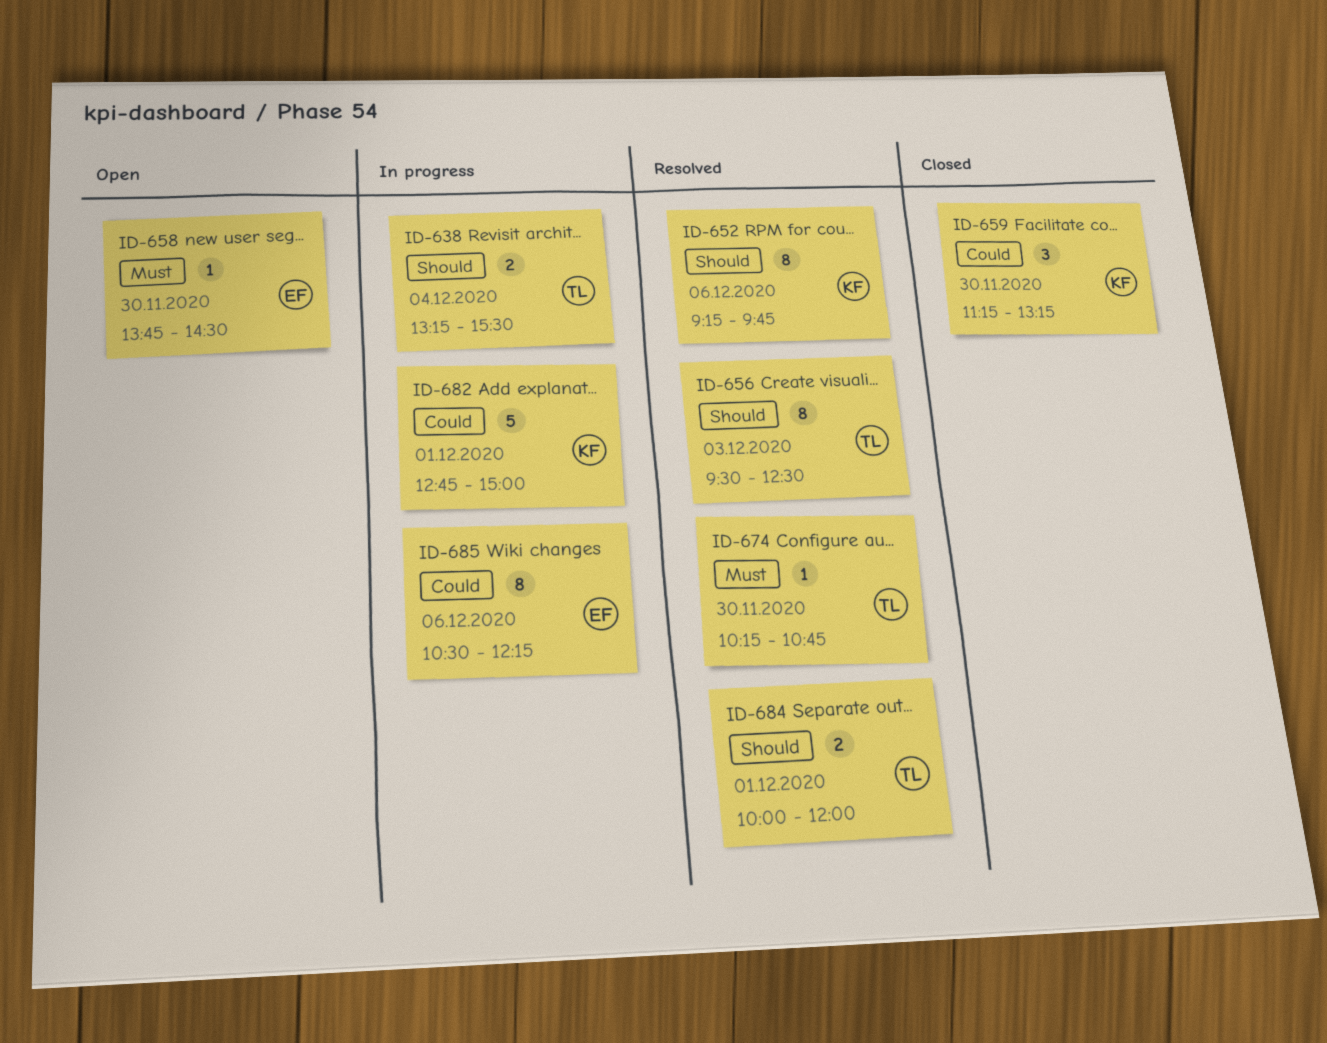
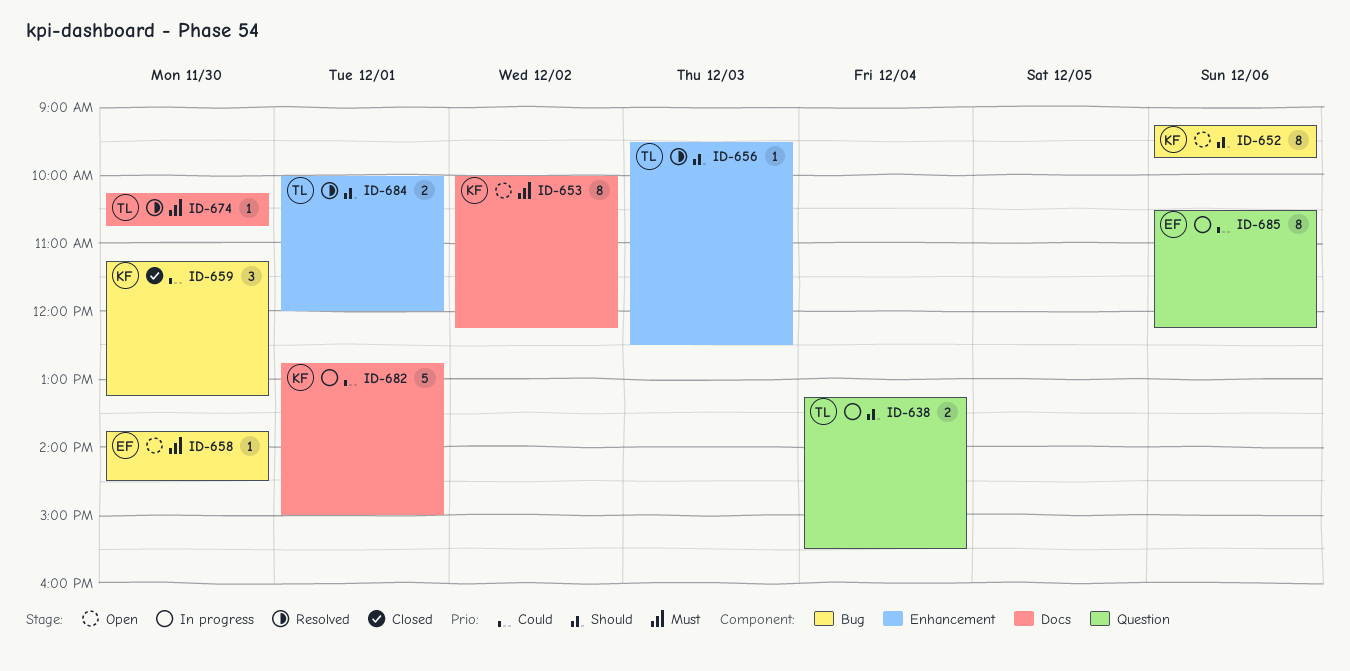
ID-652, status: Resolved -> Open
ID-653: none -> present
ID-656, estimate: 8 -> 1

